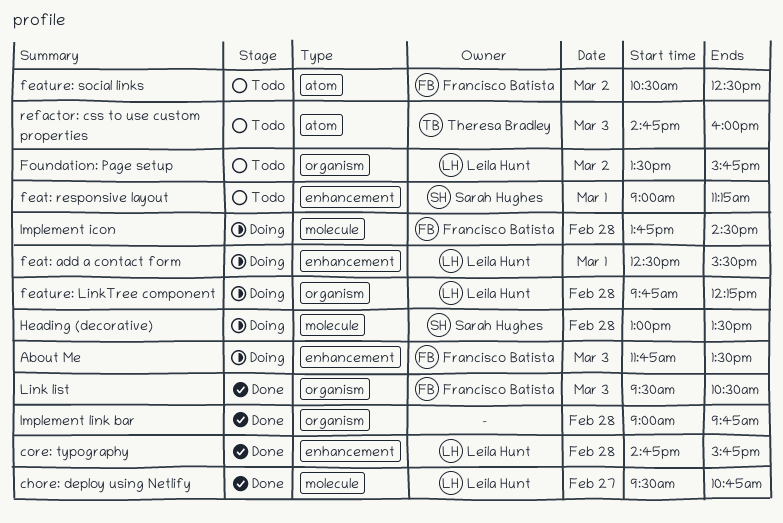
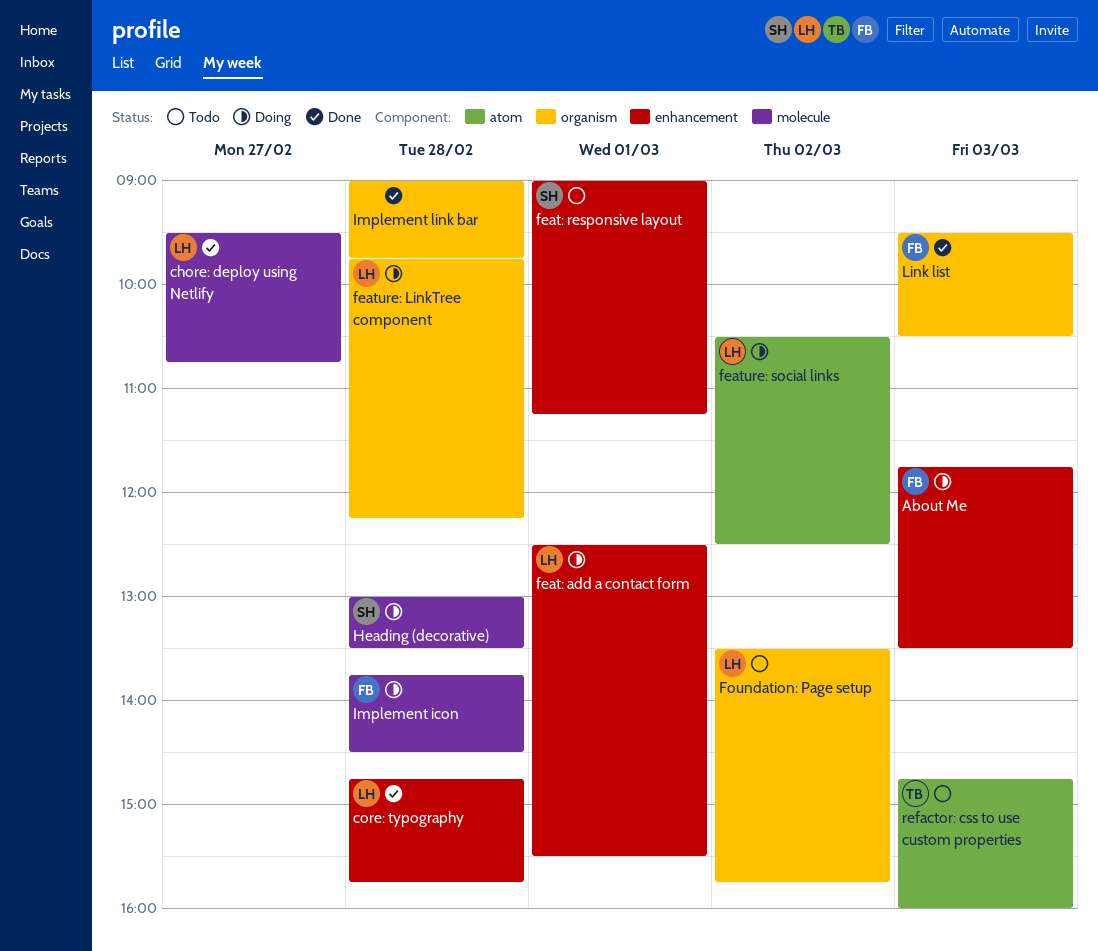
feature: social links, status: Todo -> Doing
feature: social links, owner: Francisco Batista -> Leila Hunt

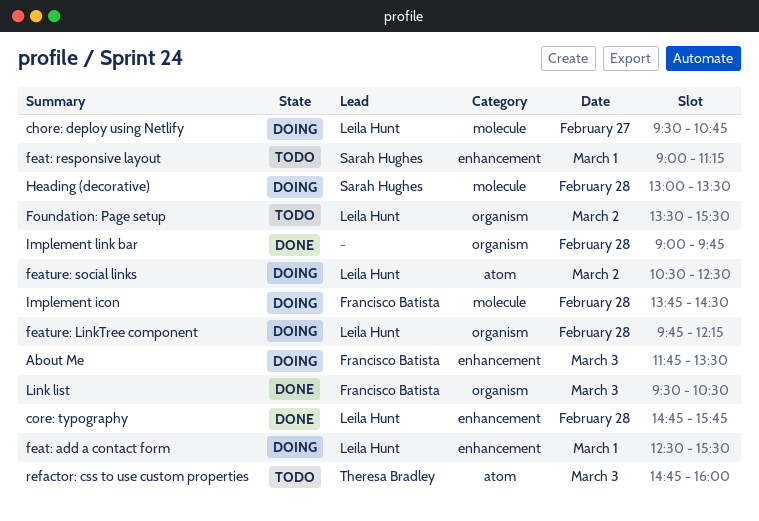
chore: deploy using Netlify, status: Done -> Doing
Foundation: Page setup, ends: 15:45 -> 15:30

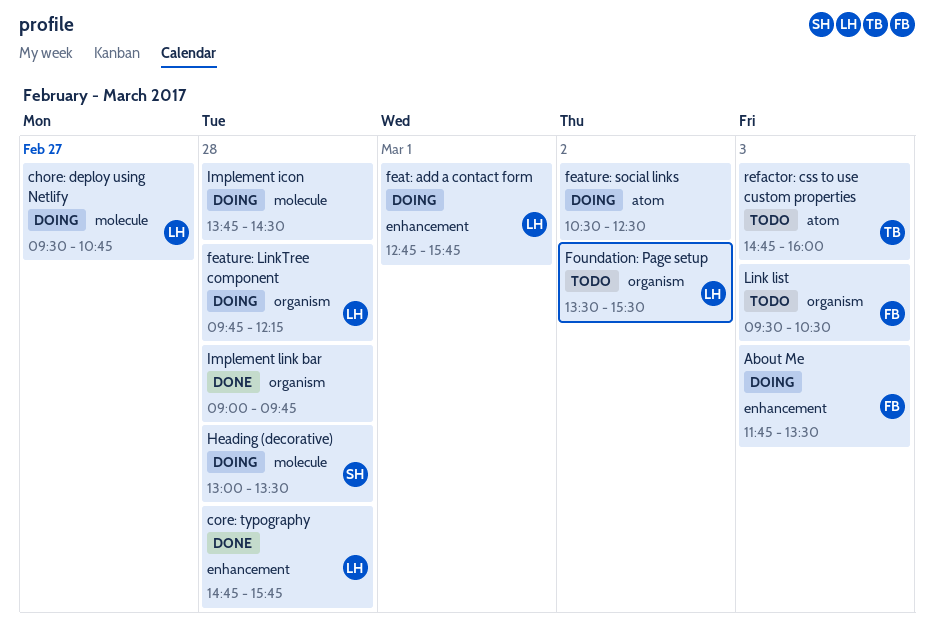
feat: add a contact form, begins: 12:30 -> 12:45
feat: add a contact form, ends: 15:30 -> 15:45
feat: responsive layout: present -> none
feature: social links, owner: Leila Hunt -> none
Implement icon, owner: Francisco Batista -> none
Link list, status: Done -> Todo

